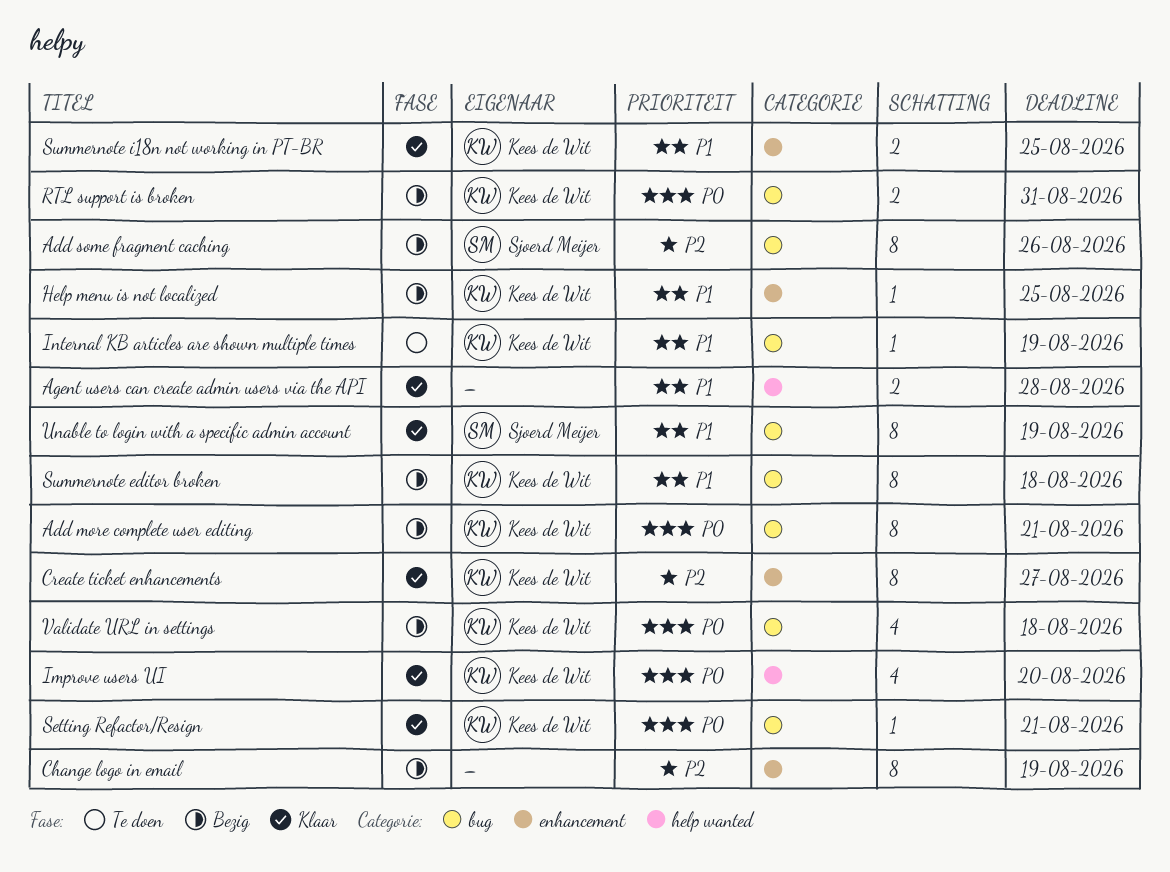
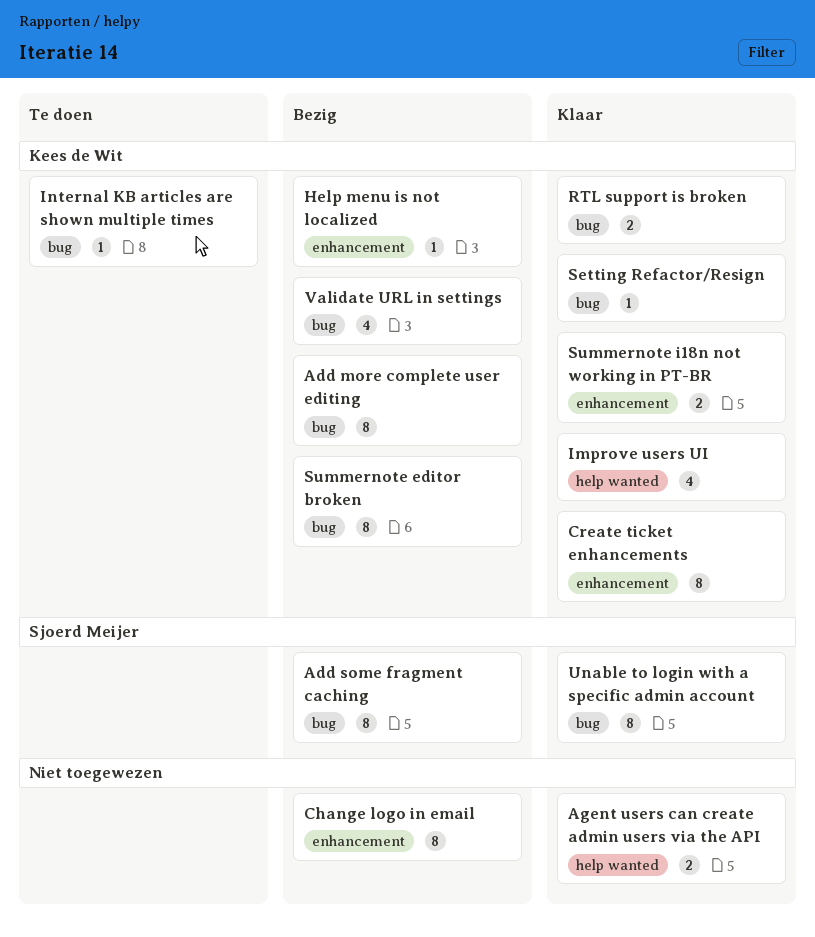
RTL support is broken, status: Bezig -> Klaar

